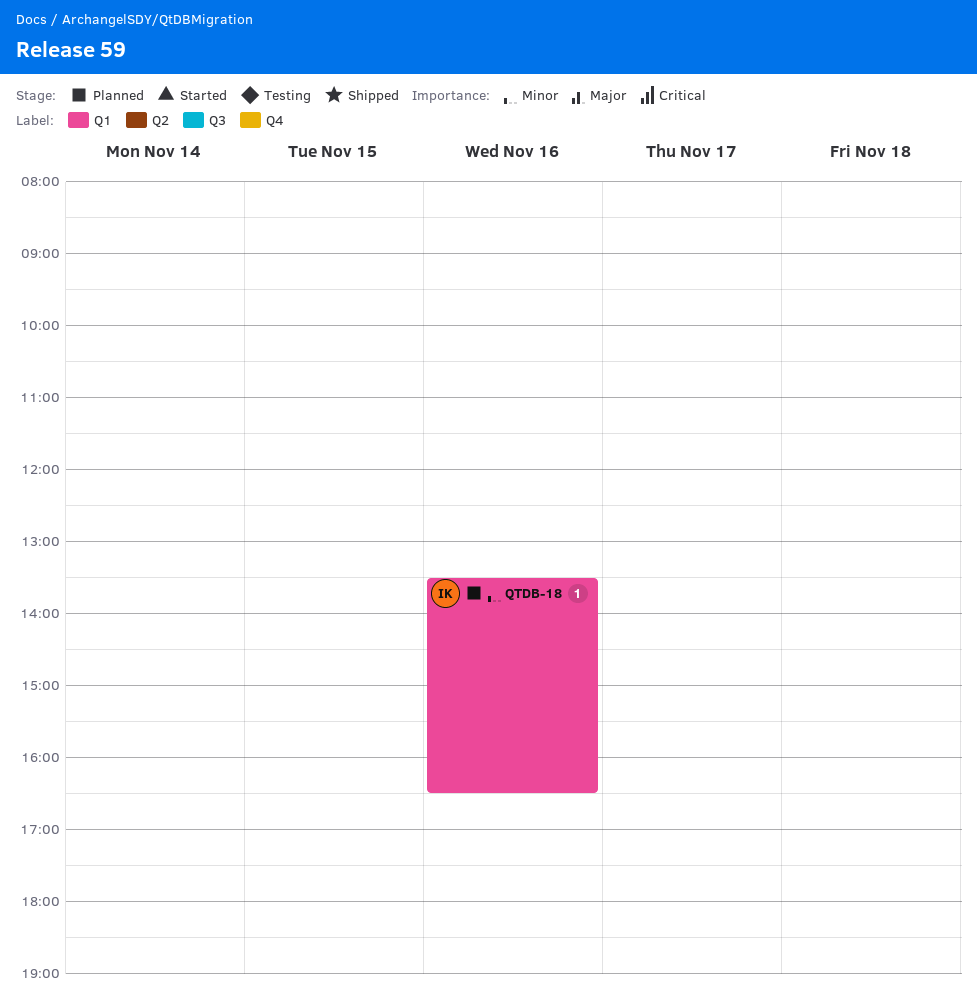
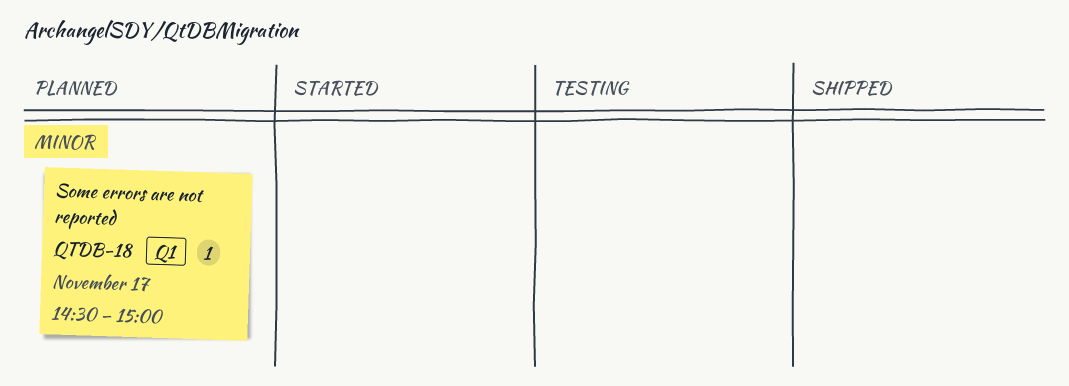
QTDB-18, day: Nov 16 -> Nov 17
QTDB-18, begins: 13:30 -> 14:30
QTDB-18, ends: 16:30 -> 15:00

